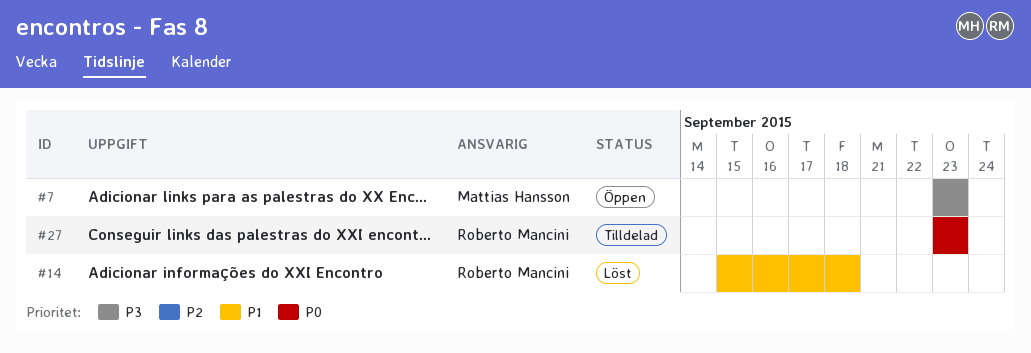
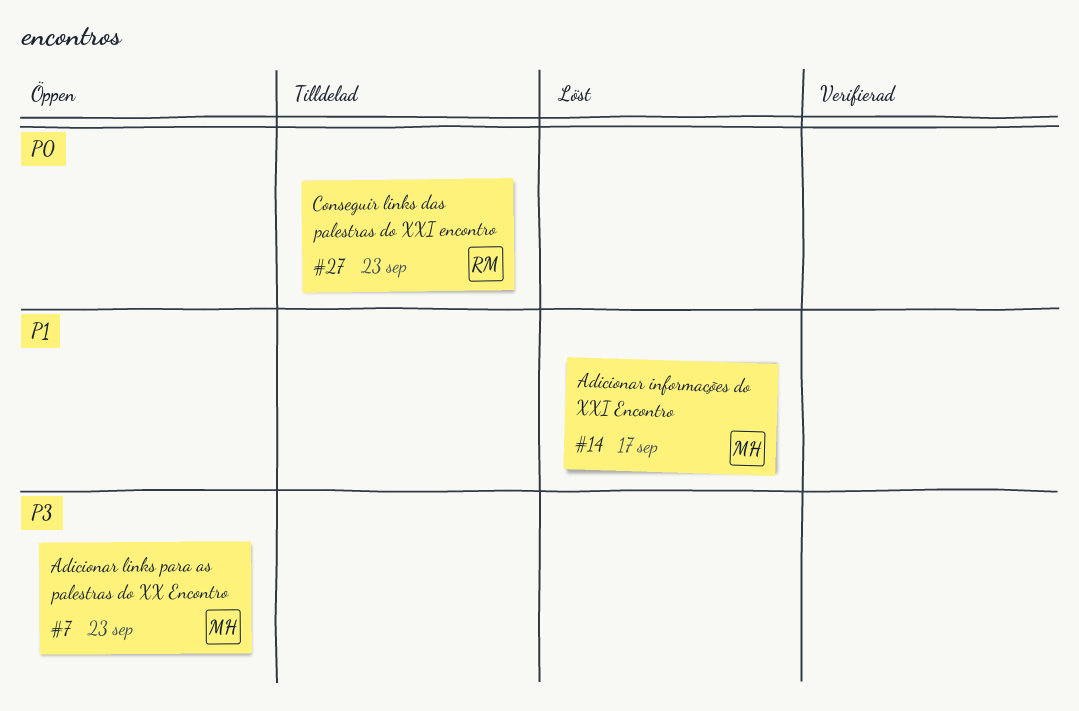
#14, owner: Roberto Mancini -> Mattias Hansson
#14, due: Sep 18 -> Sep 17

